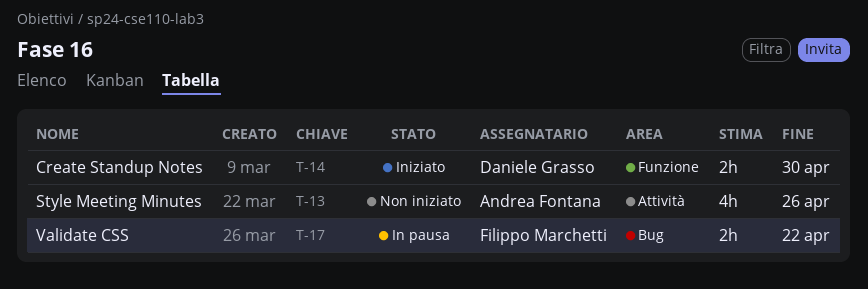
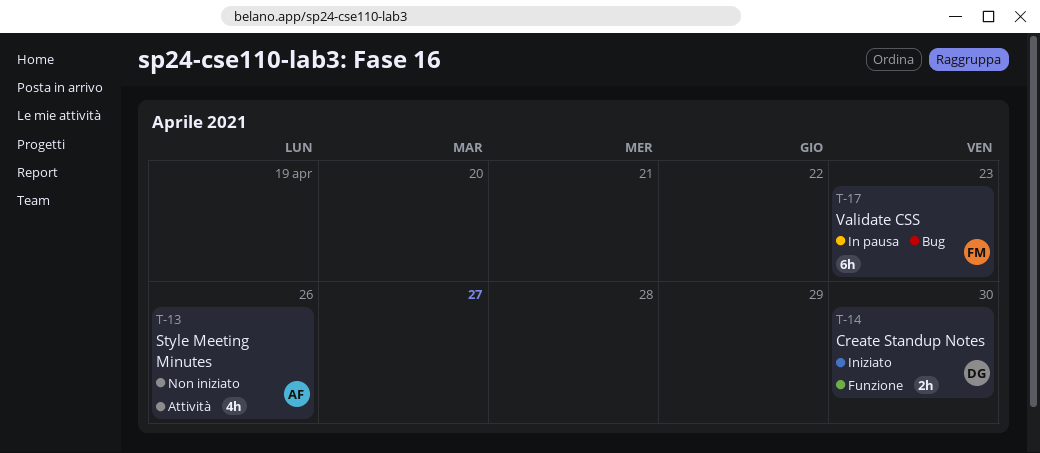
T-17, estimate: 2h -> 6h
T-17, due: Apr 22 -> Apr 23

